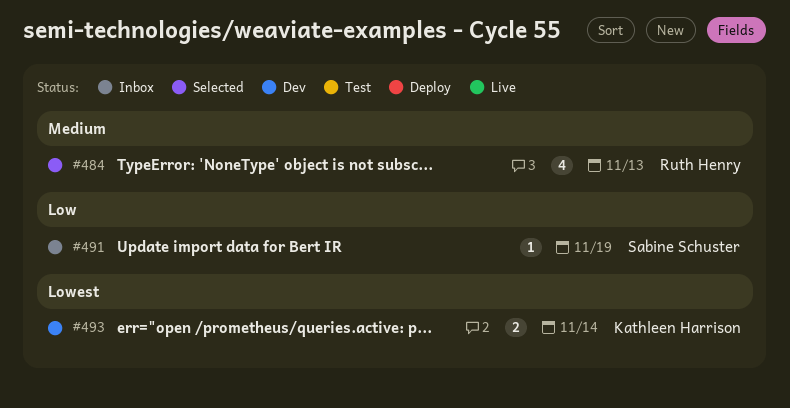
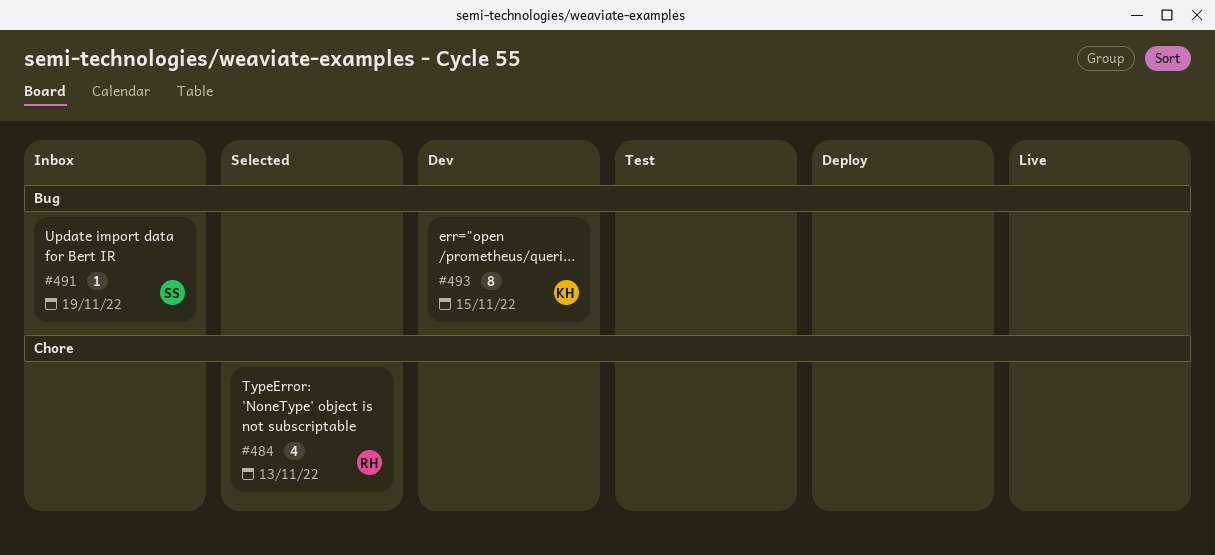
#493, estimate: 2 -> 8
#493, due: Nov 14 -> Nov 15

